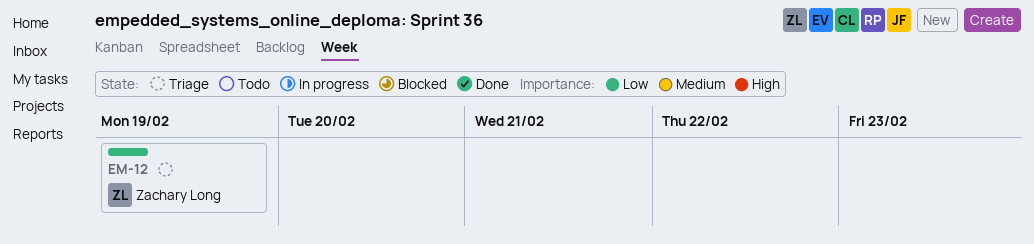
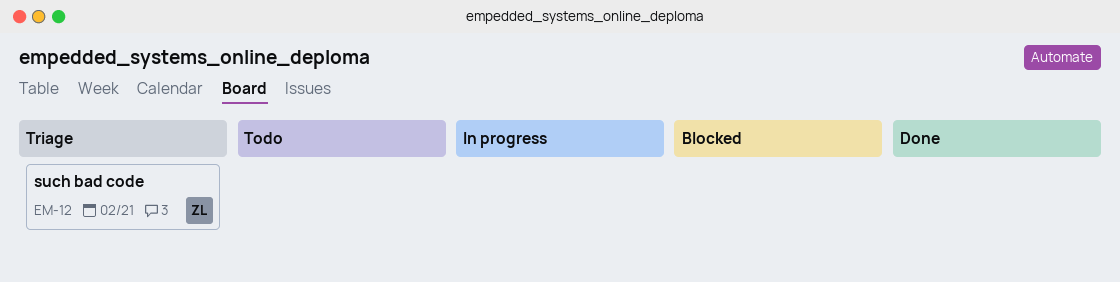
EM-12, due: Feb 19 -> Feb 21

